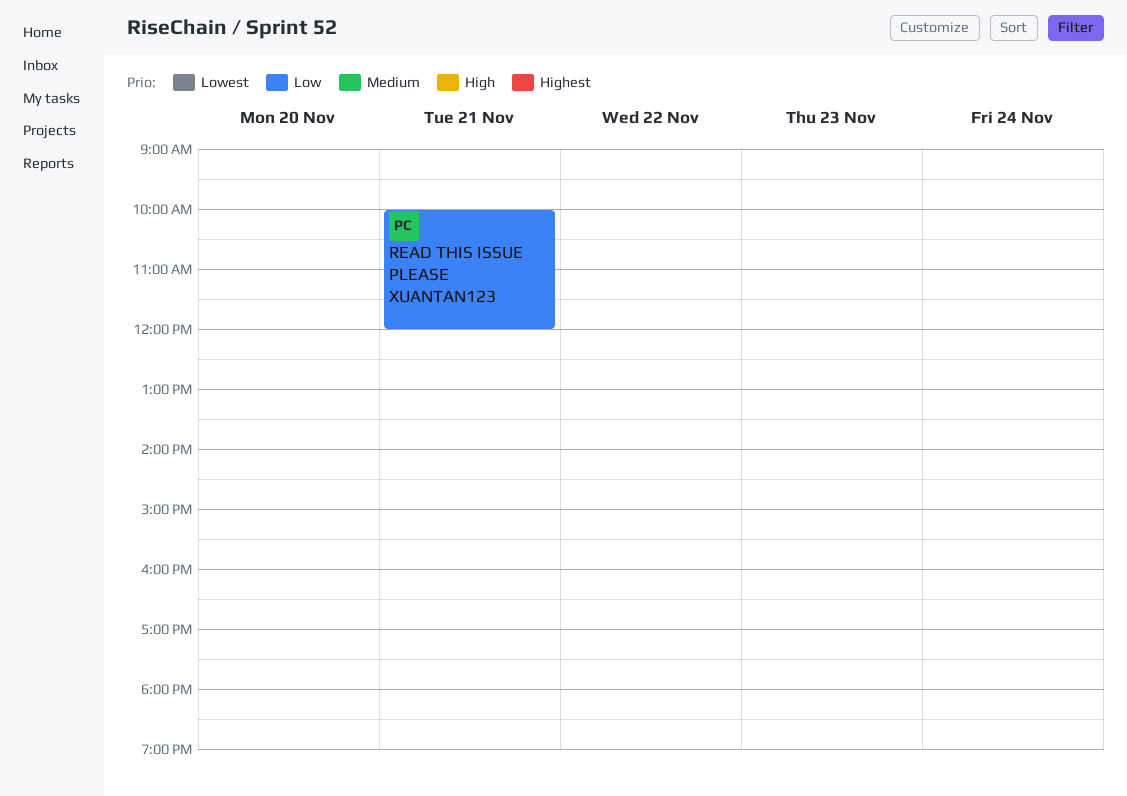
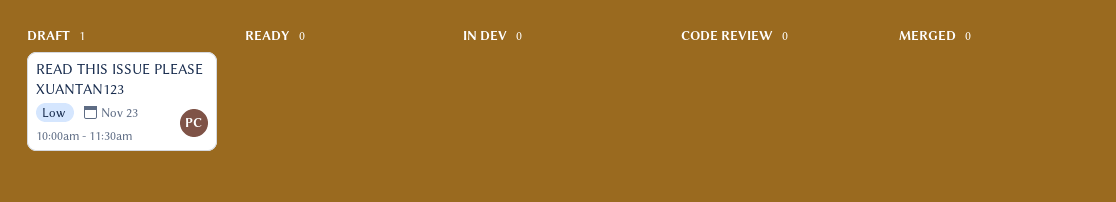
READ THIS ISSUE PLEASE XUANTAN123, day: Nov 21 -> Nov 23
READ THIS ISSUE PLEASE XUANTAN123, ends: 12:00 -> 11:30

